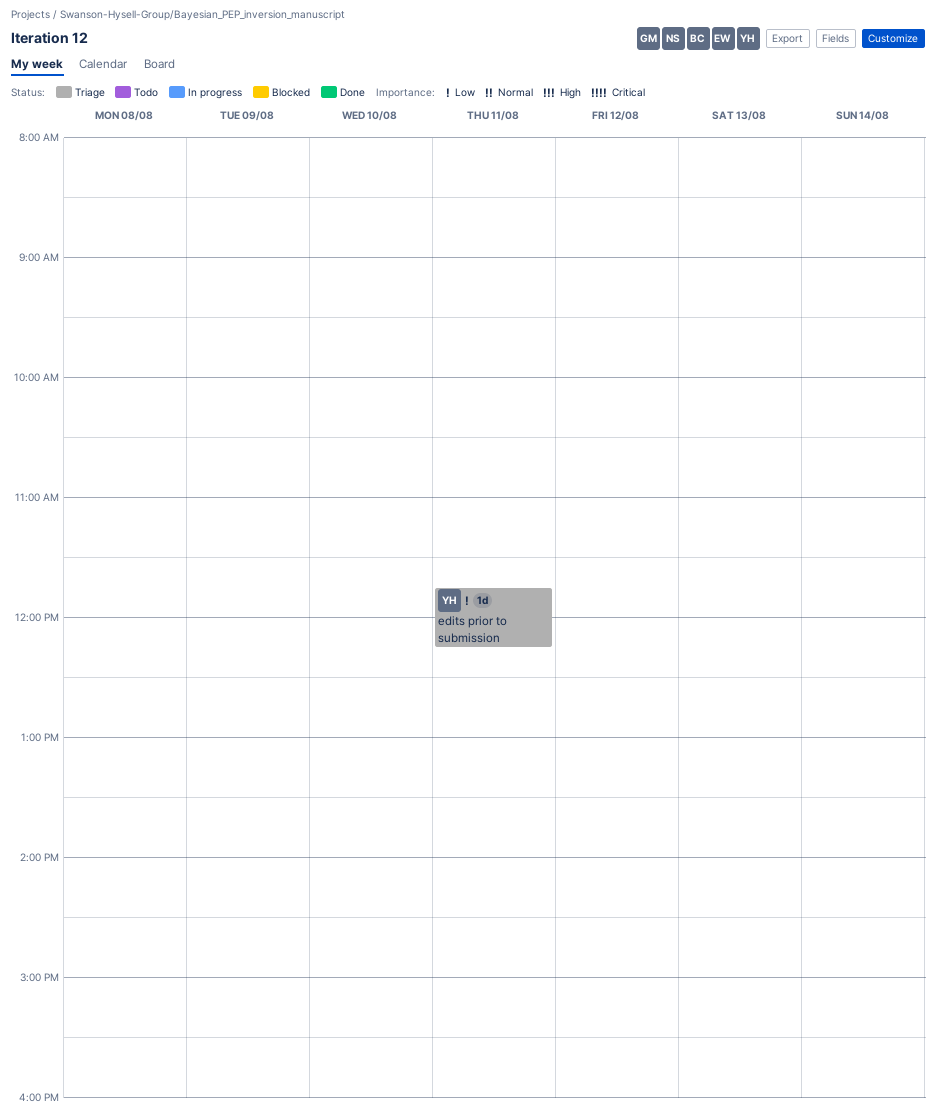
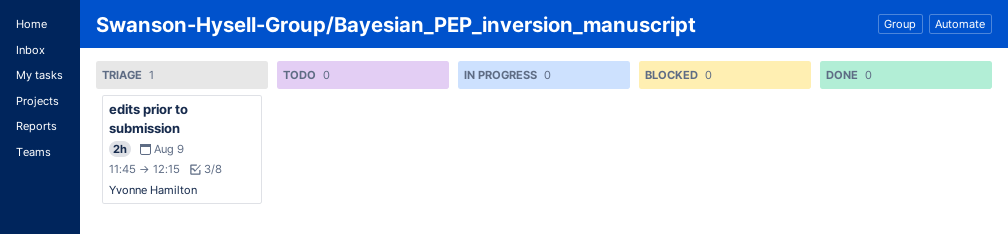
edits prior to submission, estimate: 1d -> 2h
edits prior to submission, day: Aug 11 -> Aug 9

